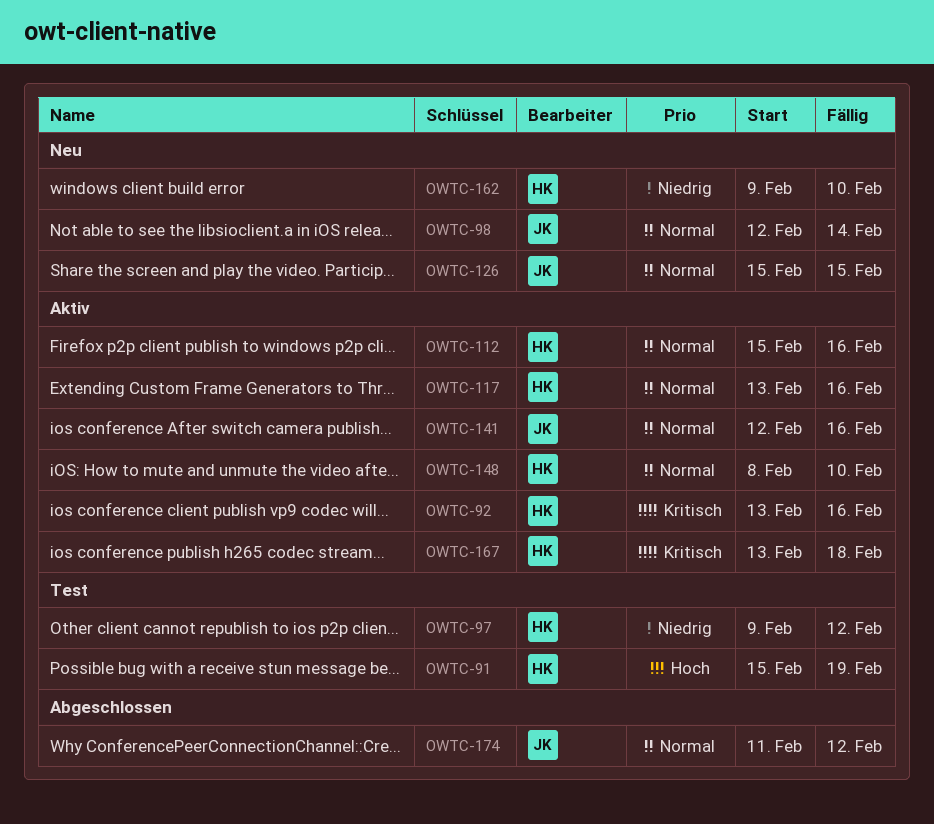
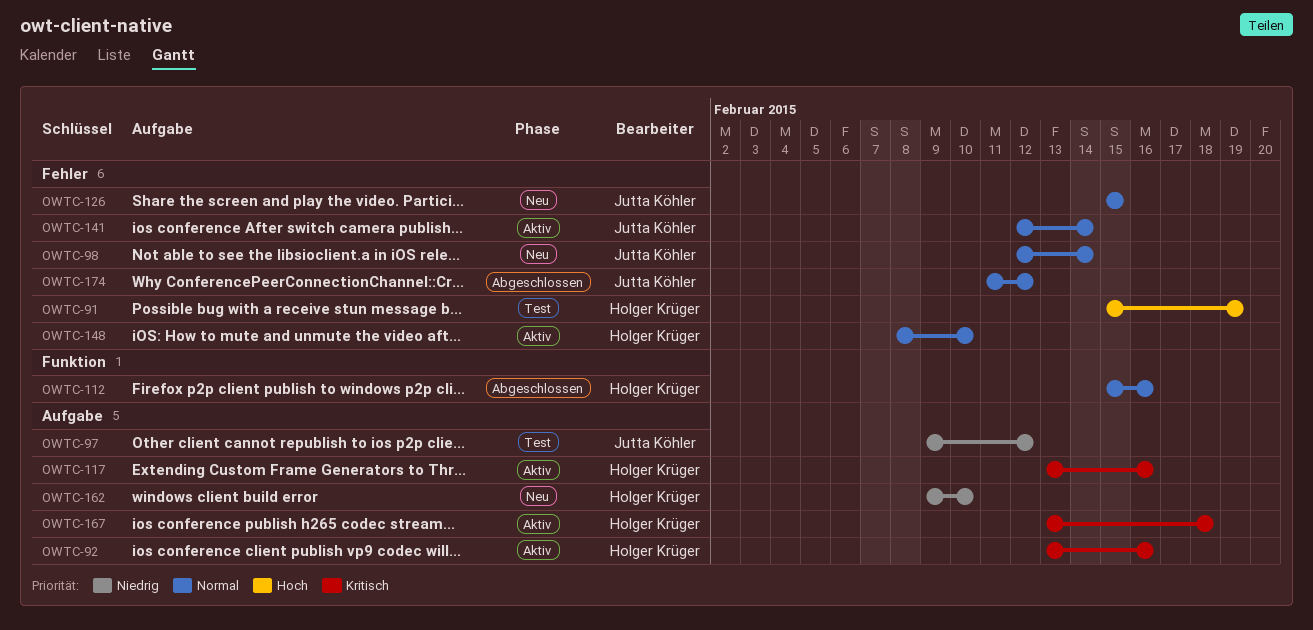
OWTC-97, owner: Holger Krüger -> Jutta Köhler
OWTC-112, status: Aktiv -> Abgeschlossen
OWTC-117, priority: Normal -> Kritisch
OWTC-141, due: Feb 16 -> Feb 14

